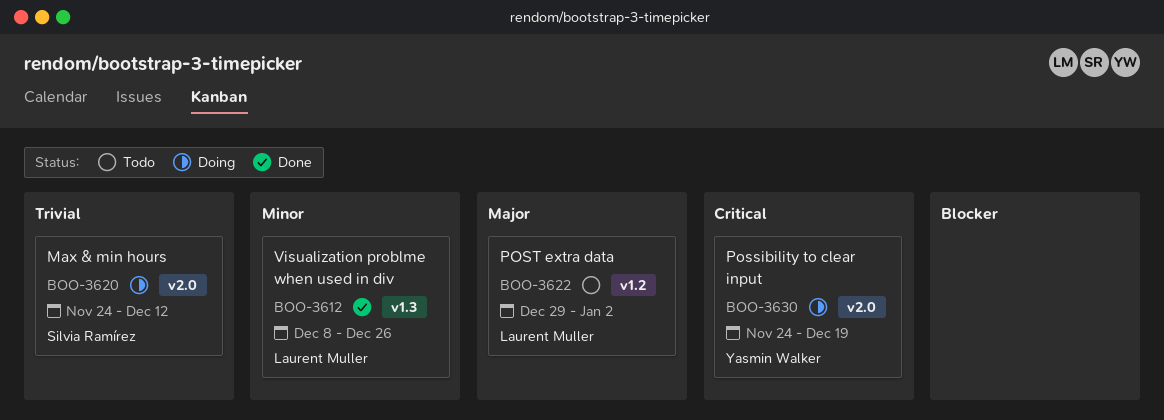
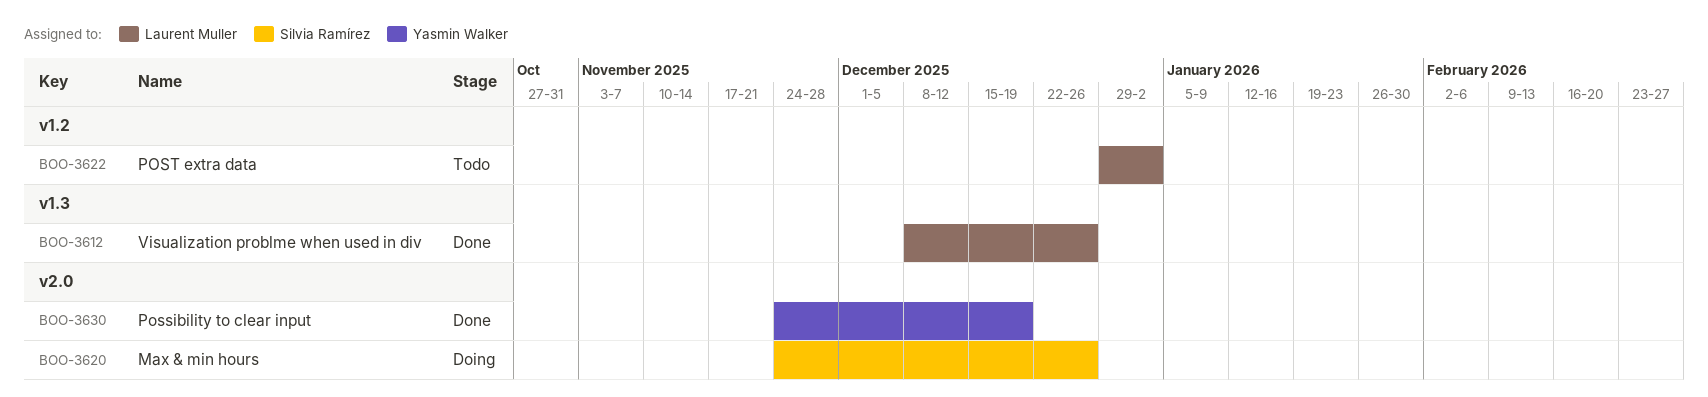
BOO-3620, due: Dec 12 -> Dec 26
BOO-3630, status: Doing -> Done

